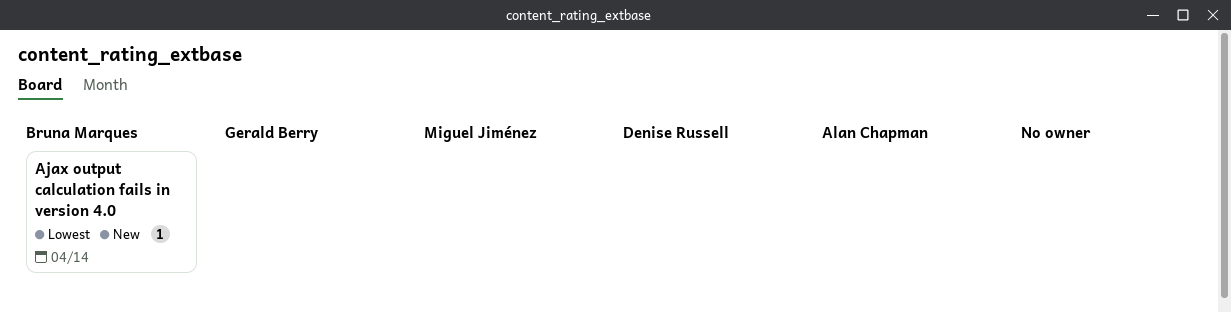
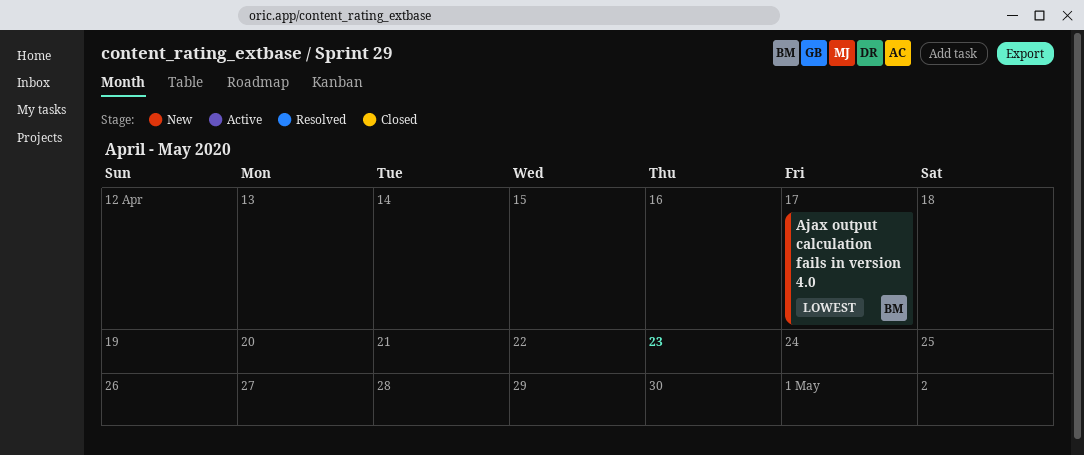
Ajax output calculation fails in version 4.0, due: Apr 14 -> Apr 17

